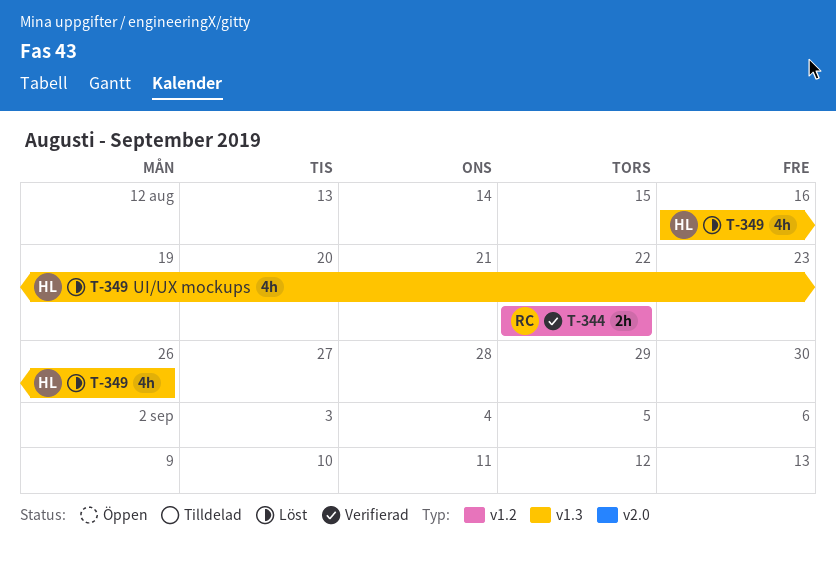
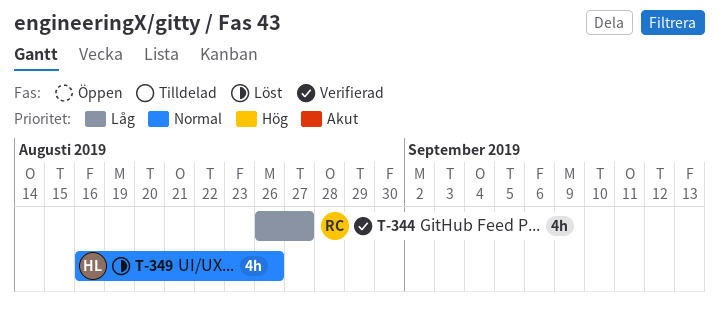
T-344, estimate: 2h -> 4h
T-344, start: Aug 22 -> Aug 26
T-344, due: Aug 22 -> Aug 27

